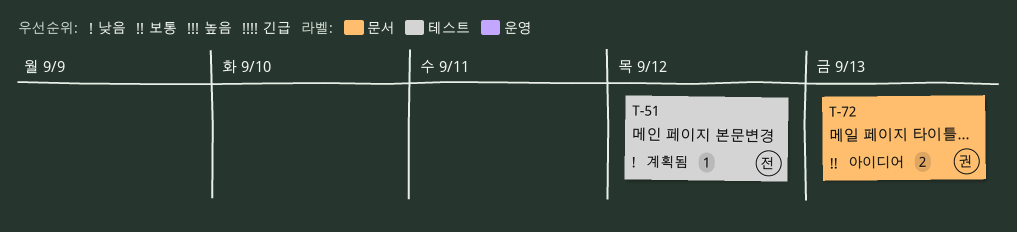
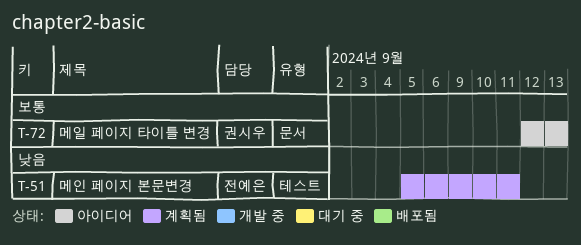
T-51, due: Sep 12 -> Sep 11

